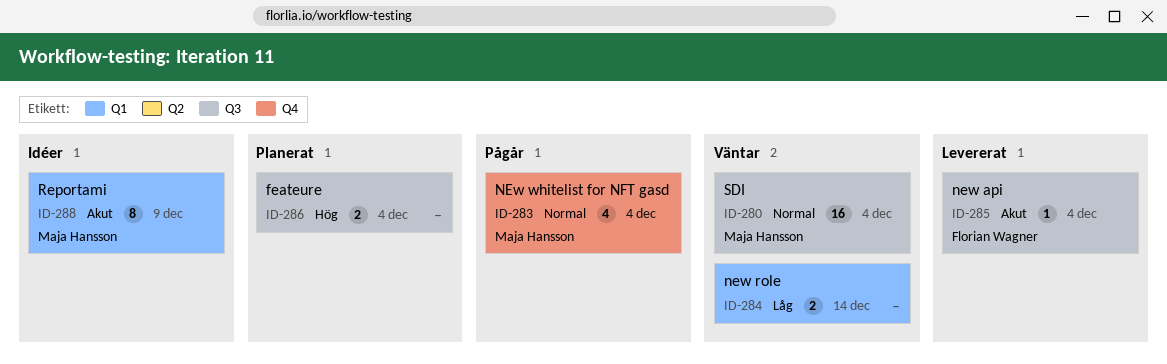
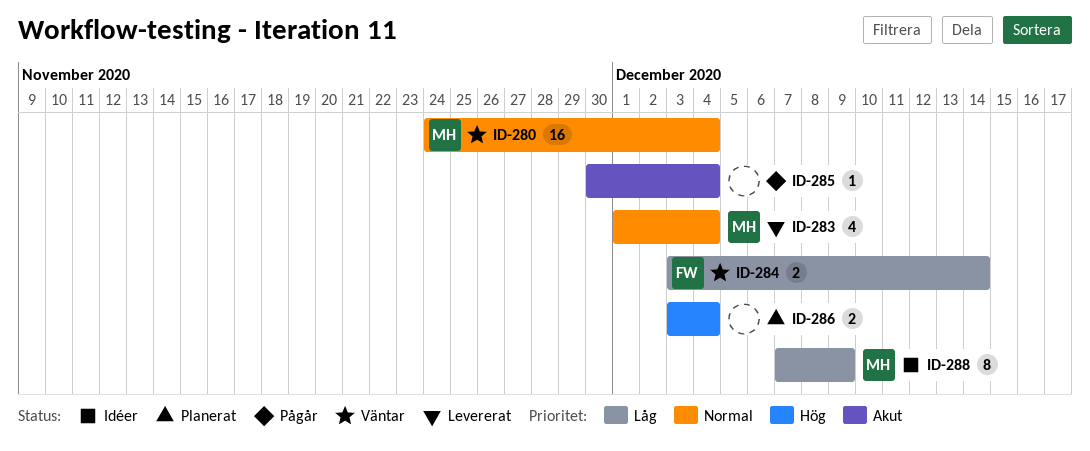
ID-283, status: Pågår -> Levererat
ID-284, owner: none -> Florian Wagner
ID-285, status: Levererat -> Pågår
ID-285, owner: Florian Wagner -> none
ID-288, priority: Akut -> Låg

